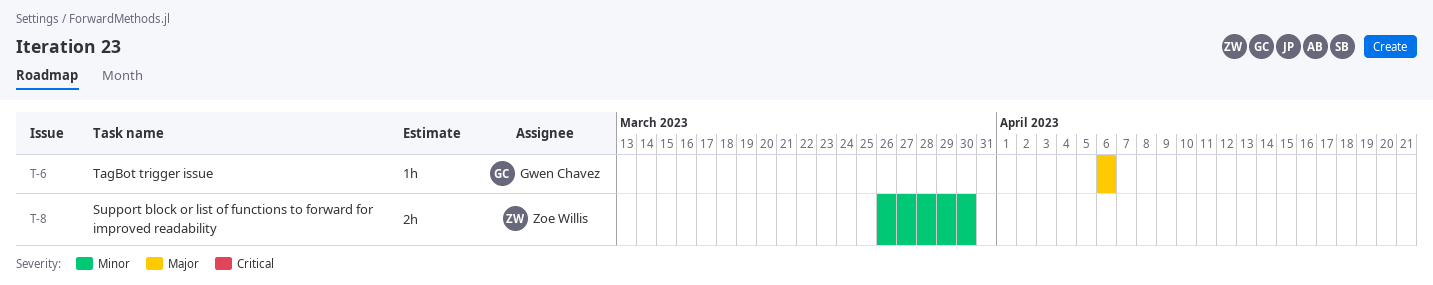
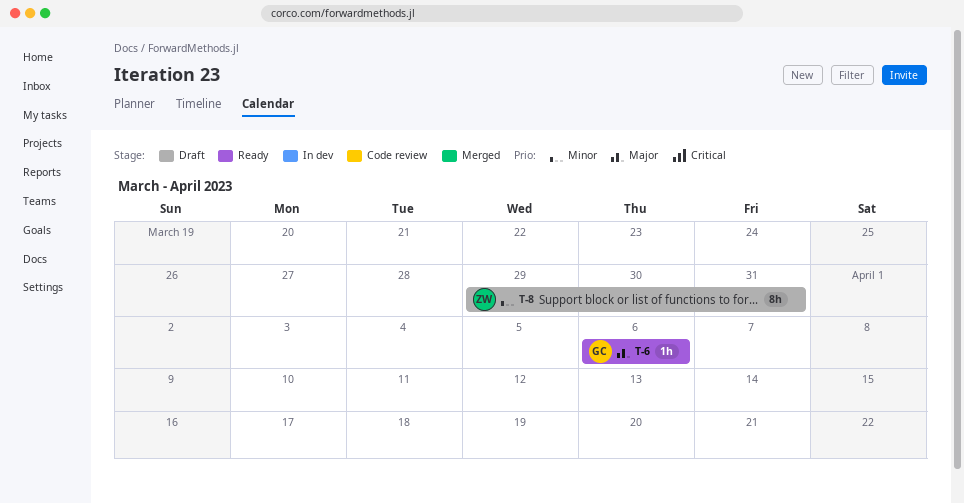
T-8, estimate: 2h -> 8h
T-8, start: Mar 26 -> Mar 29
T-8, due: Mar 30 -> Mar 31

